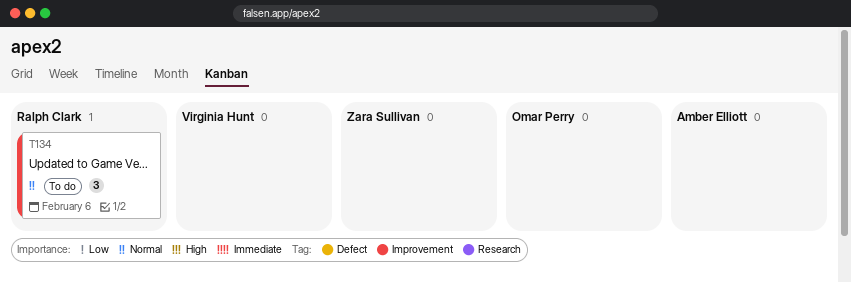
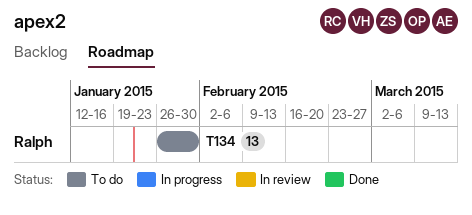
T134, estimate: 3 -> 13
T134, due: Feb 6 -> Jan 30

